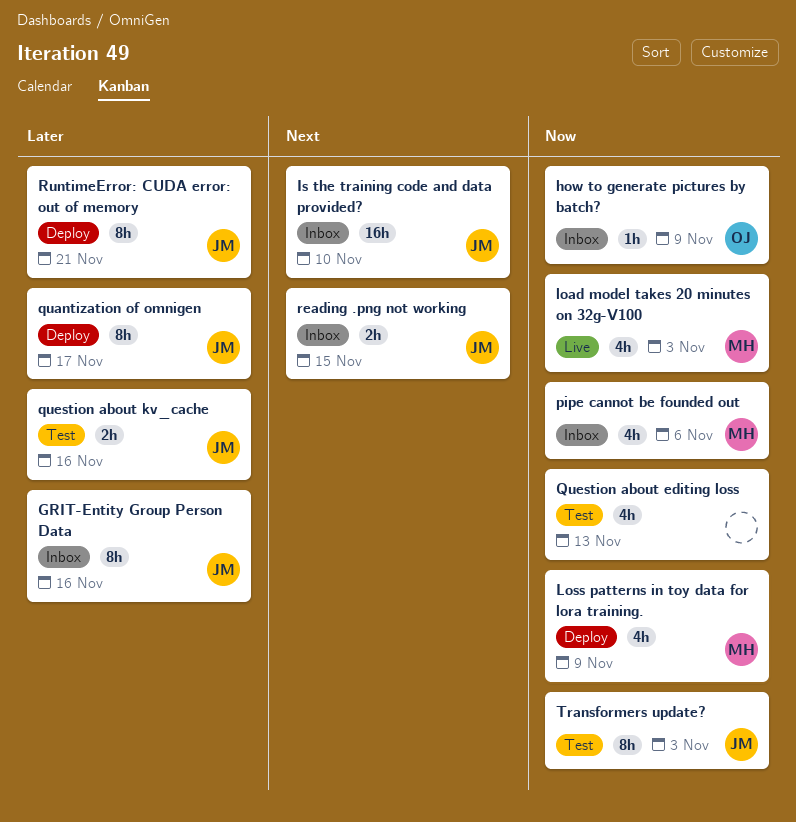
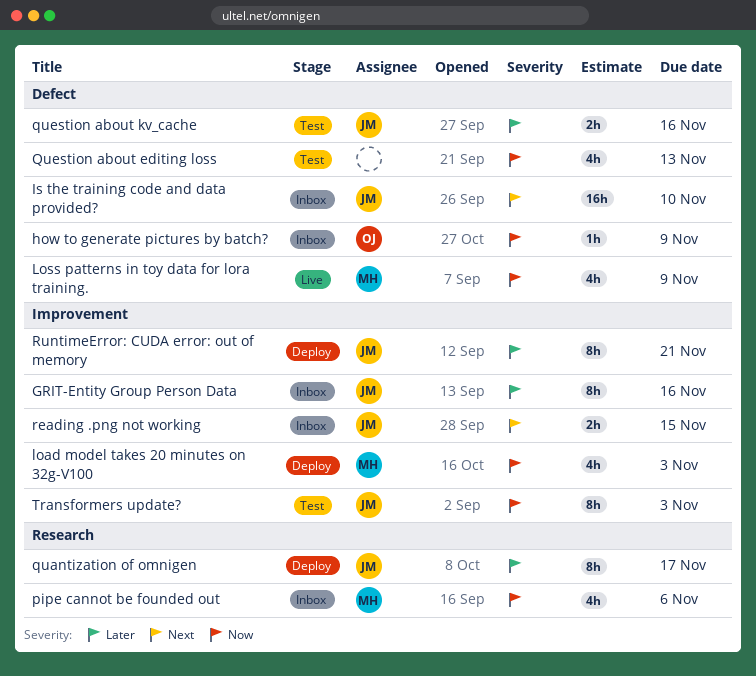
load model takes 20 minutes on 32g-V100, status: Live -> Deploy
Loss patterns in toy data for lora training., status: Deploy -> Live

